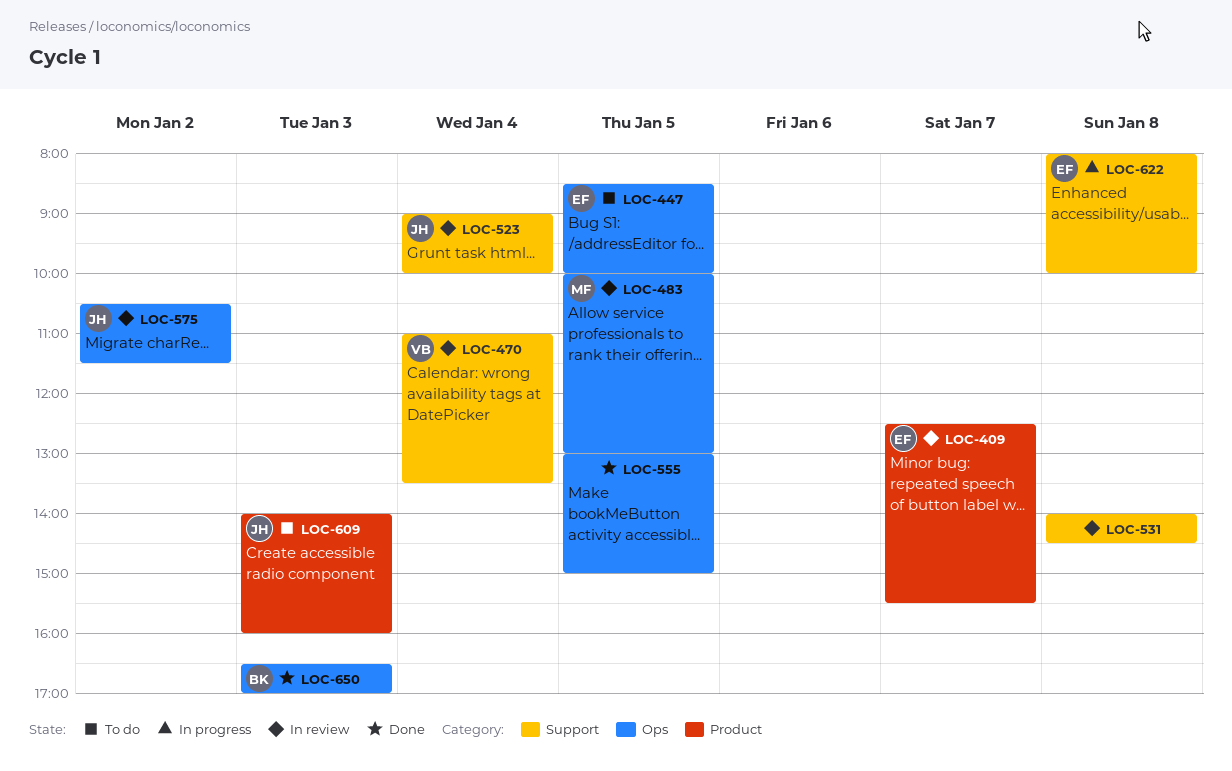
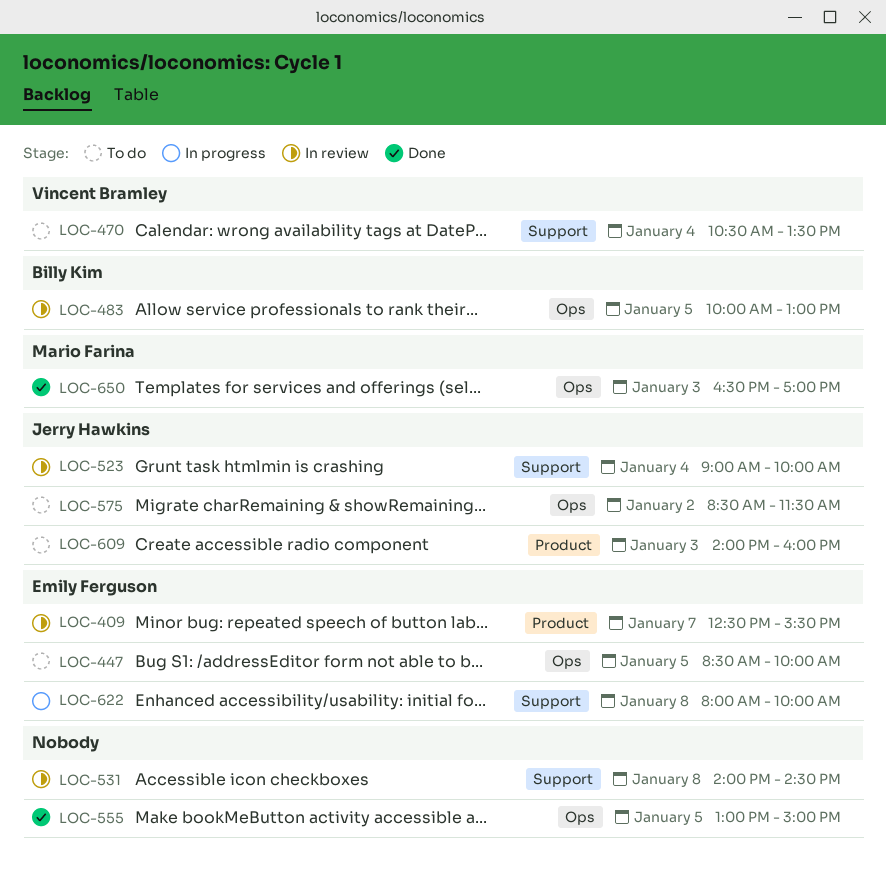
LOC-470, status: In review -> To do
LOC-470, begins: 11:00 -> 10:30
LOC-483, owner: Mario Farina -> Billy Kim
LOC-575, status: In review -> To do
LOC-575, begins: 10:30 -> 08:30
LOC-650, owner: Billy Kim -> Mario Farina

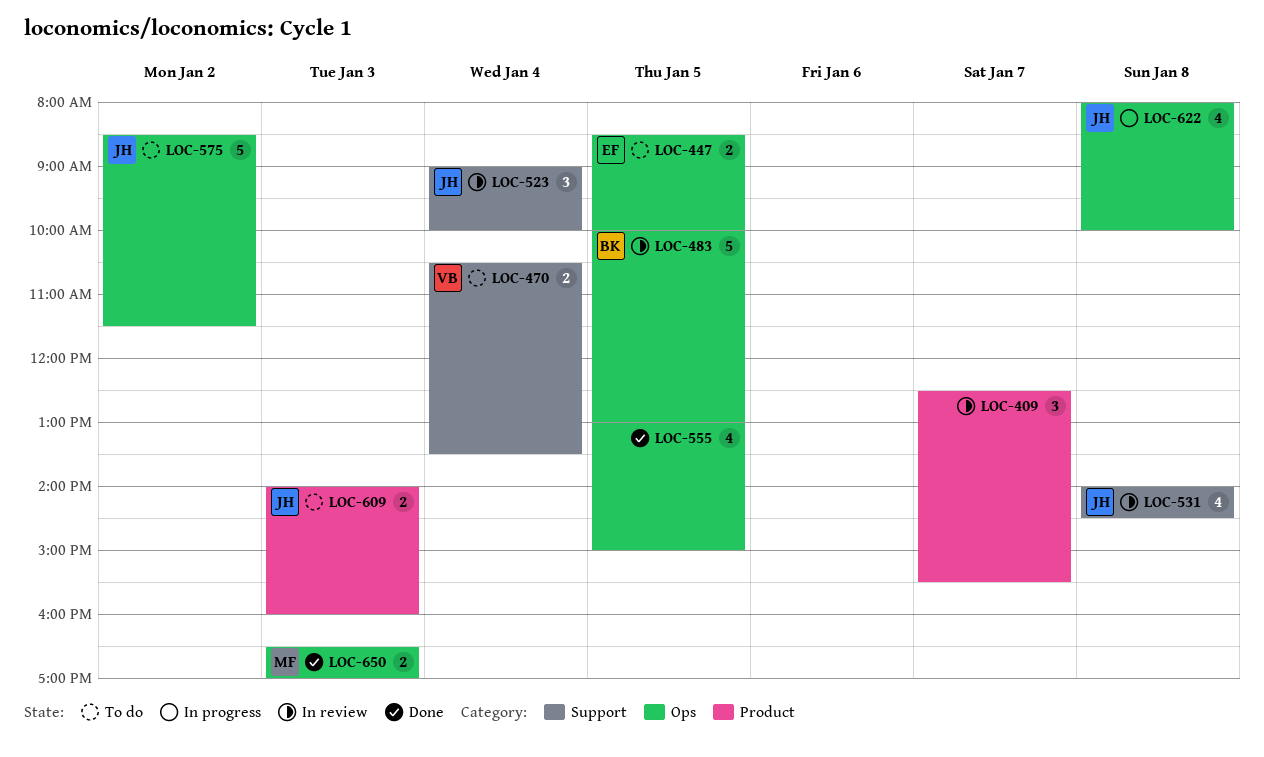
LOC-409, owner: Emily Ferguson -> none
LOC-531, owner: none -> Jerry Hawkins
LOC-622, owner: Emily Ferguson -> Jerry Hawkins
LOC-622, label: Support -> Ops

